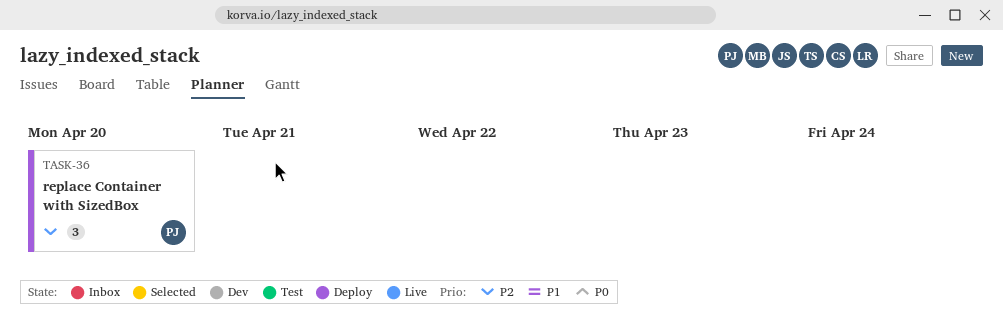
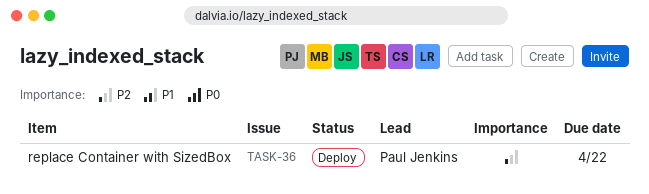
TASK-36, due: Apr 20 -> Apr 22

